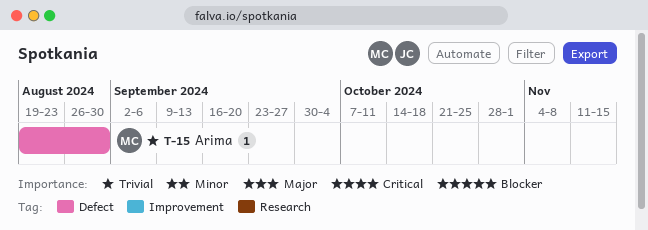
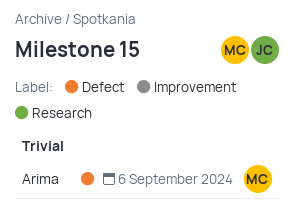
Arima, due: Aug 30 -> Sep 6

